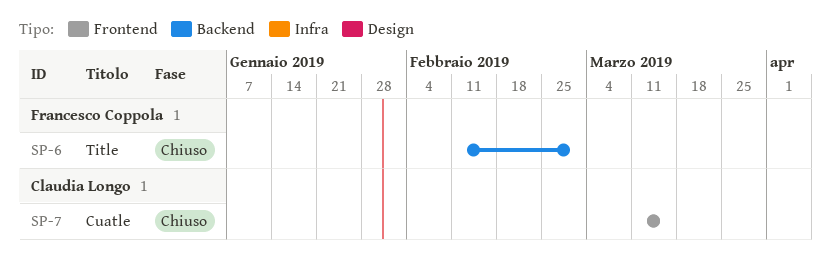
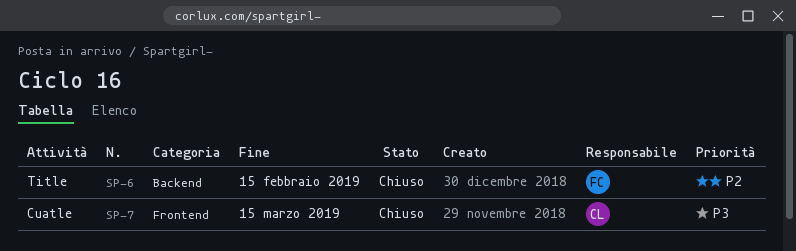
SP-6, due: Mar 1 -> Feb 15

